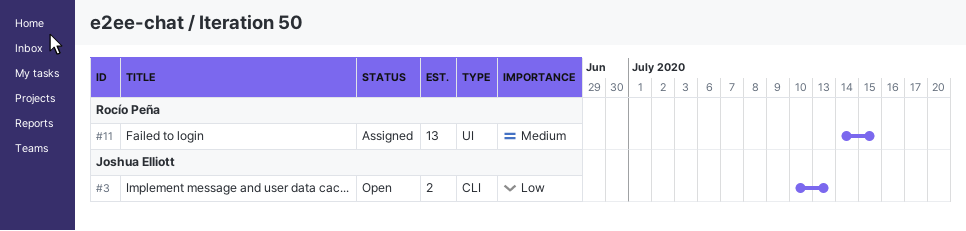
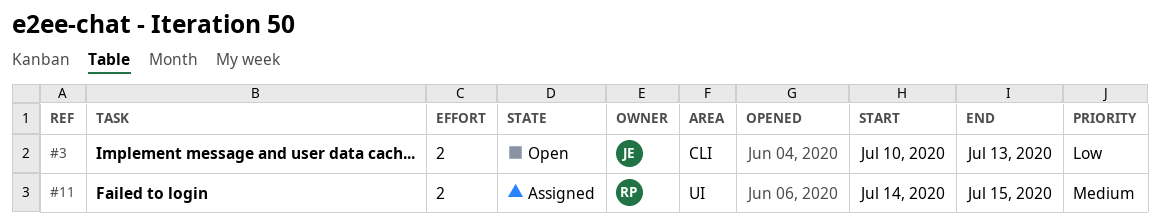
#11, estimate: 13 -> 2

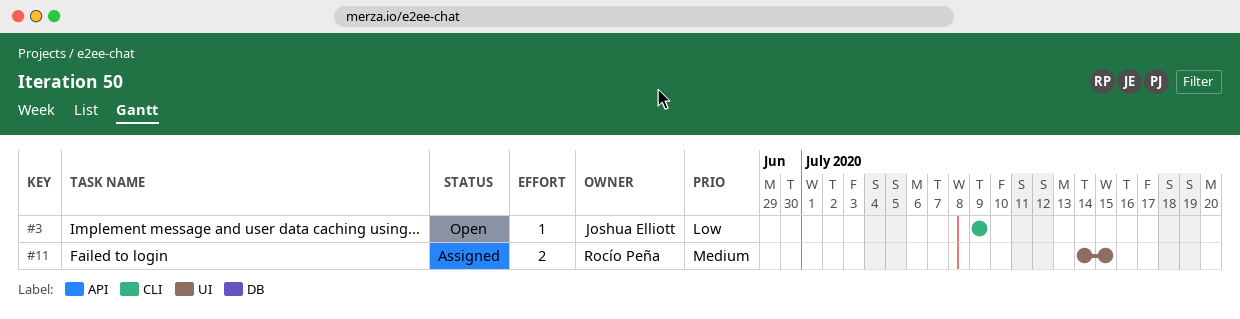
#3, estimate: 2 -> 1
#3, start: Jul 10 -> Jul 9
#3, due: Jul 13 -> Jul 9

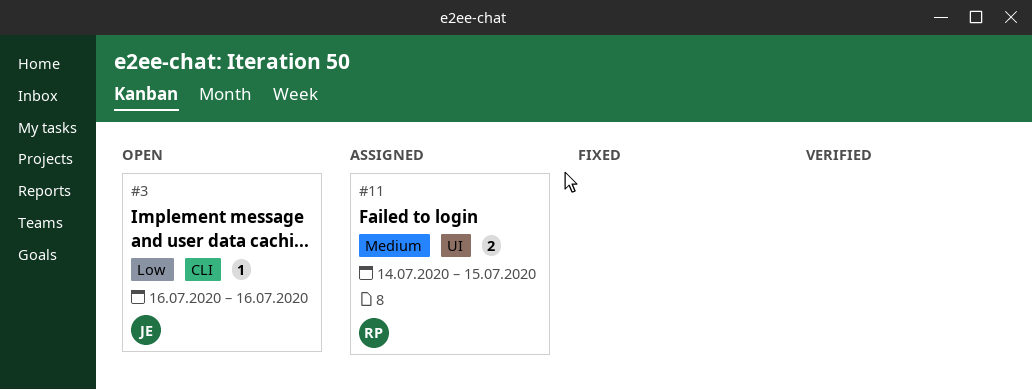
#3, start: Jul 9 -> Jul 16
#3, due: Jul 9 -> Jul 16

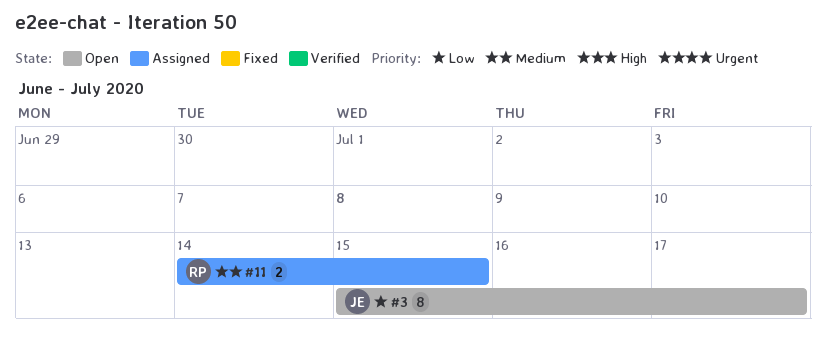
#3, estimate: 1 -> 8
#3, start: Jul 16 -> Jul 15
#3, due: Jul 16 -> Jul 17

